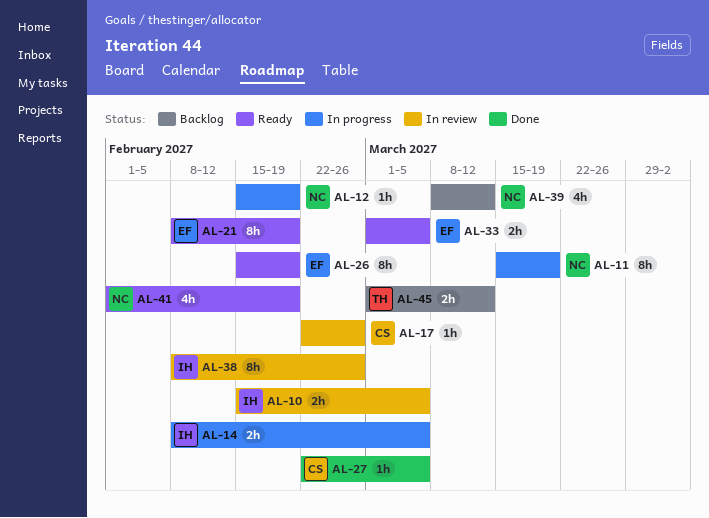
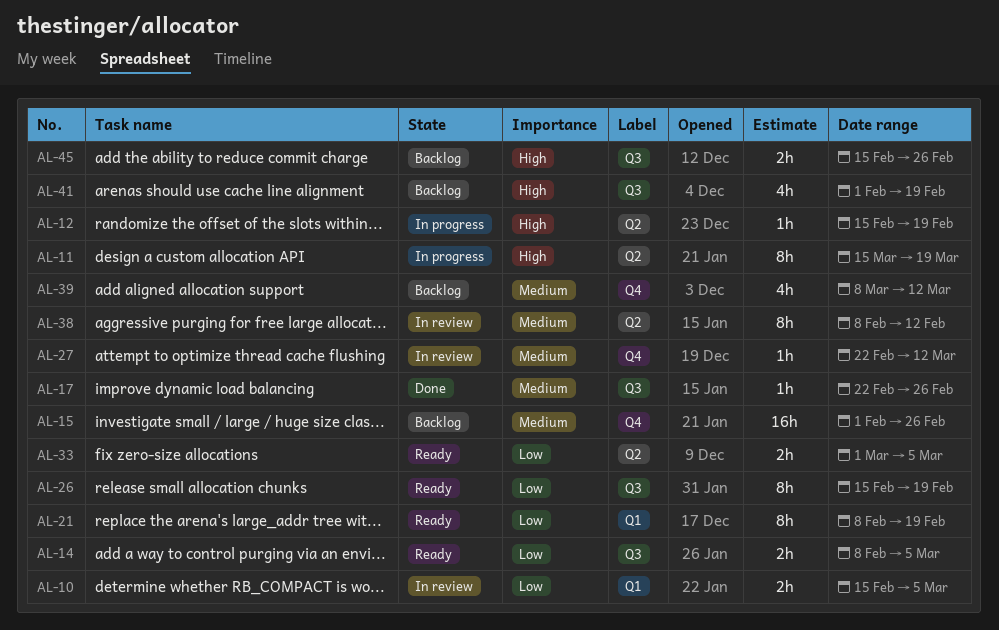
AL-14, status: In progress -> Ready
AL-15: none -> present
AL-17, status: In review -> Done
AL-27, status: Done -> In review
AL-27, due: Mar 5 -> Mar 12
AL-38, due: Feb 26 -> Feb 12
AL-41, status: Ready -> Backlog
AL-45, start: Mar 1 -> Feb 15
AL-45, due: Mar 12 -> Feb 26

